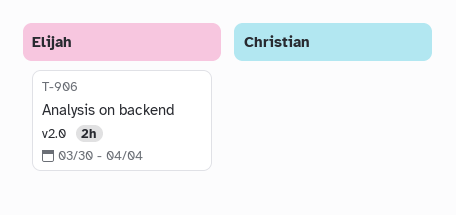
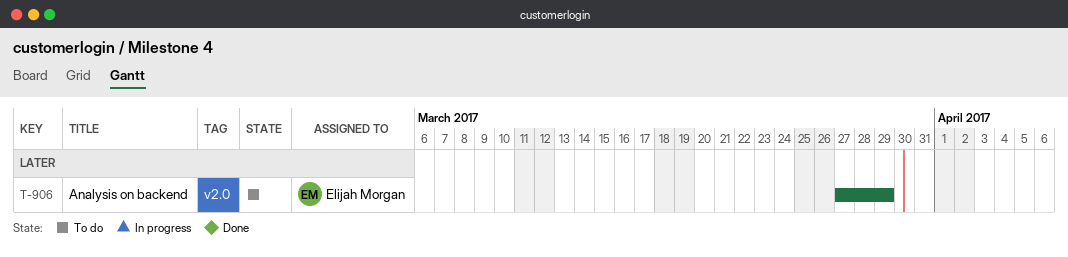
T-906, start: Mar 30 -> Mar 27
T-906, due: Apr 4 -> Mar 29

